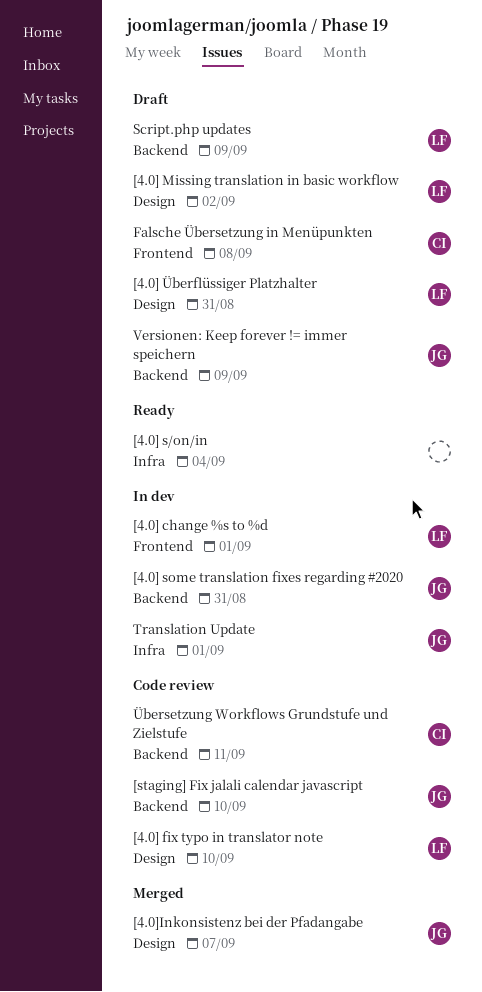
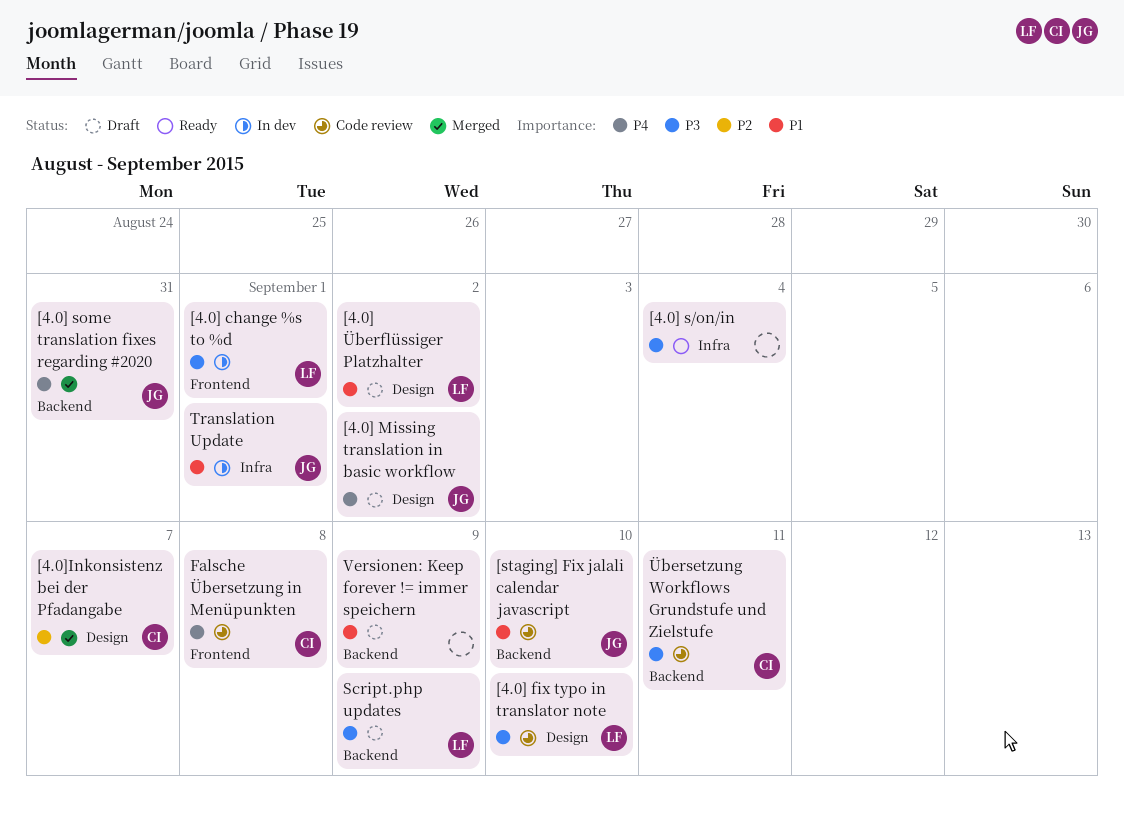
[4.0] Missing translation in basic workflow, owner: LF -> JG
[4.0] some translation fixes regarding #2020, status: In dev -> Merged
[4.0] Überflüssiger Platzhalter, due: Aug 31 -> Sep 2
[4.0]Inkonsistenz bei der Pfadangabe, owner: JG -> CI
Falsche Übersetzung in Menüpunkten, status: Draft -> Code review
Versionen: Keep forever != immer speichern, owner: JG -> none

